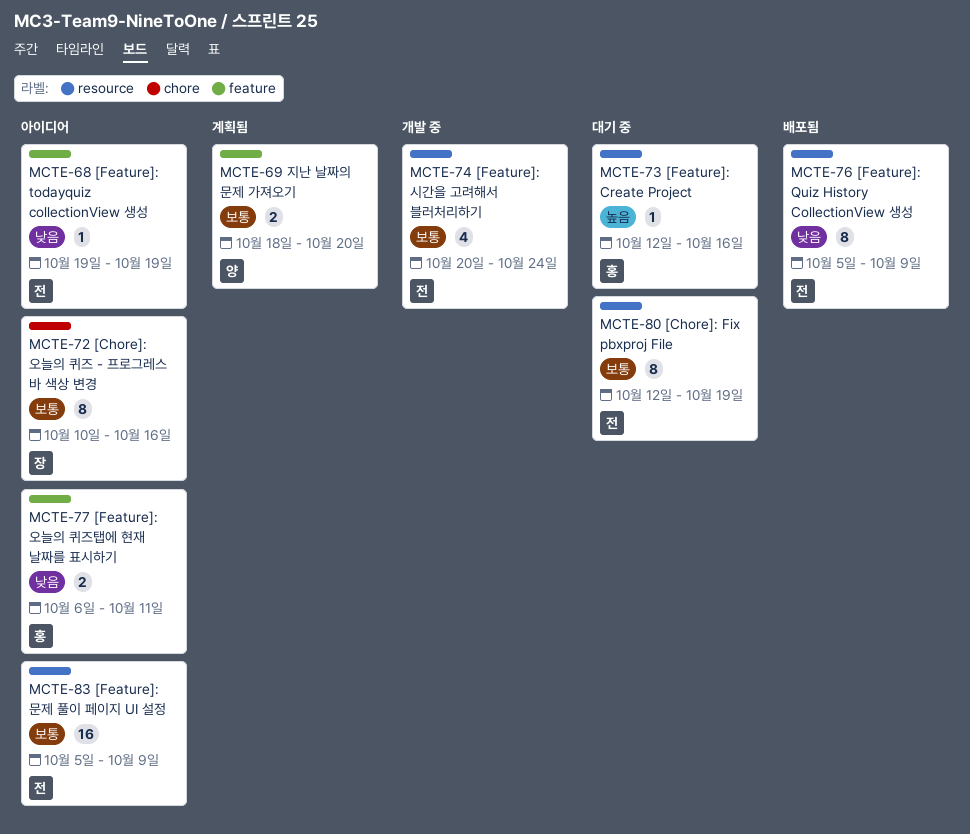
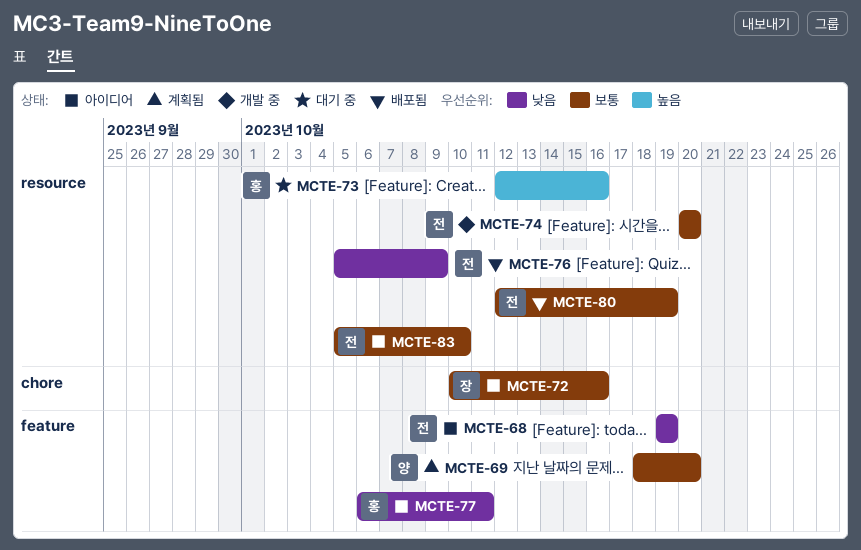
MCTE-74, due: Oct 24 -> Oct 20
MCTE-80, status: 대기 중 -> 배포됨
MCTE-83, due: Oct 9 -> Oct 10

